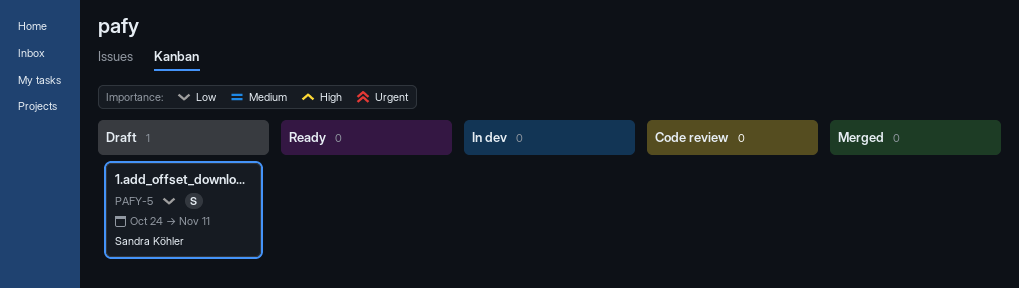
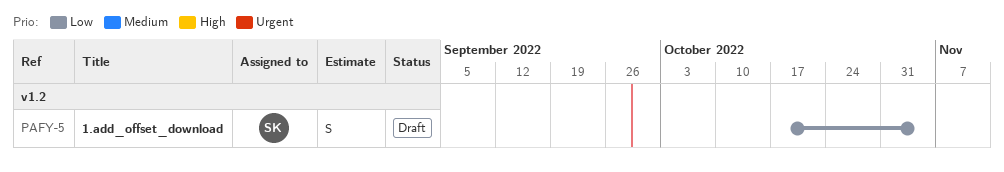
PAFY-5, start: Oct 24 -> Oct 17
PAFY-5, due: Nov 11 -> Nov 4

